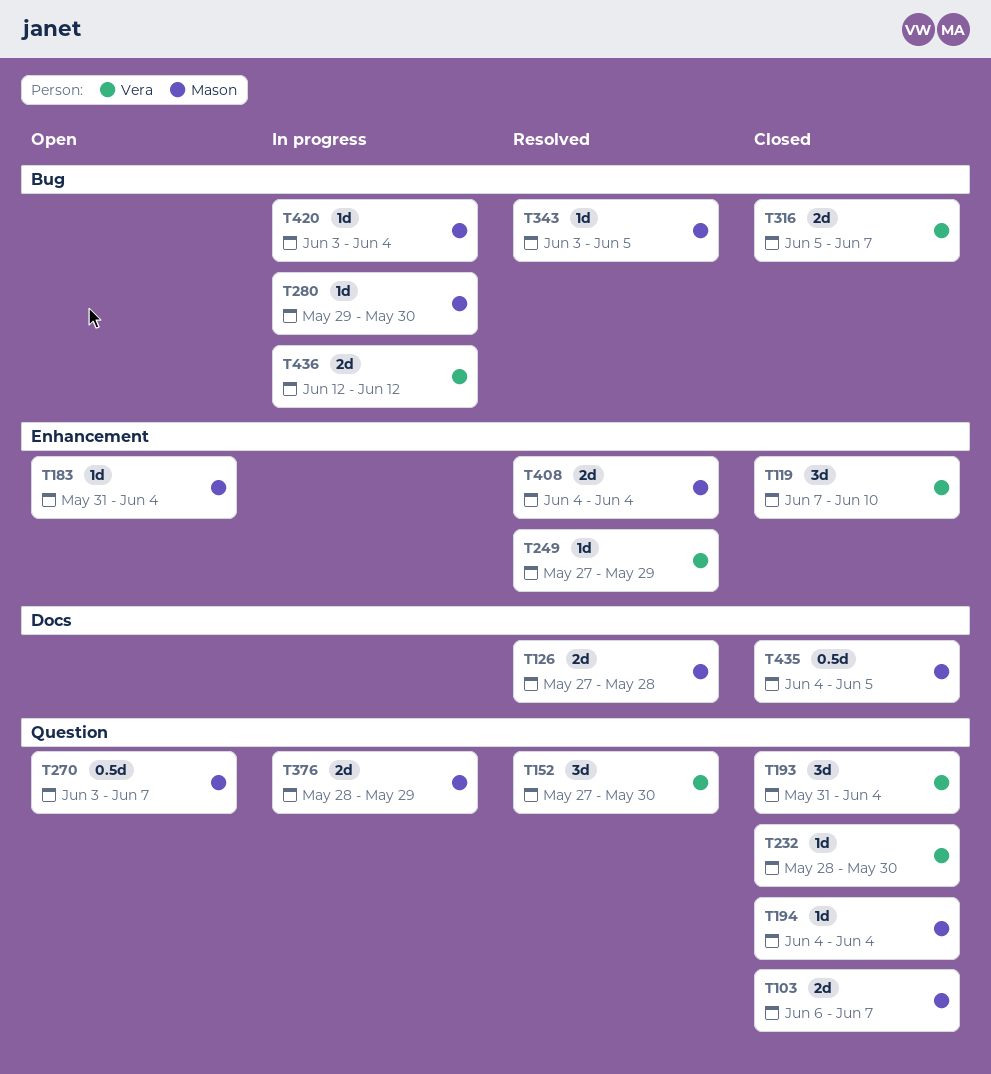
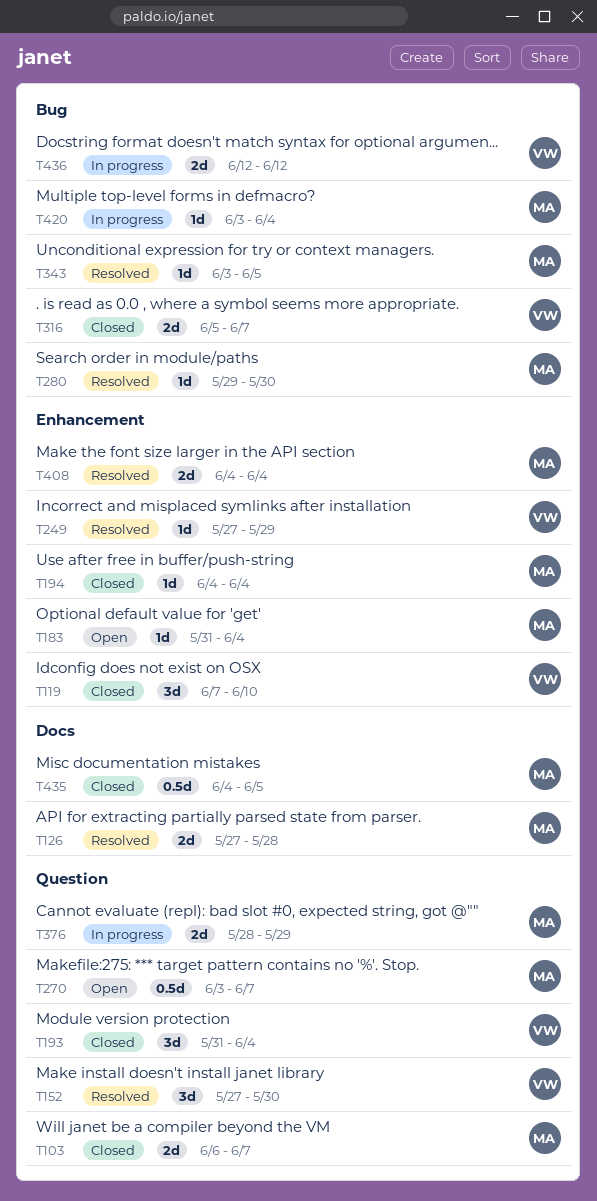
T194, label: Question -> Enhancement
T232: present -> none
T280, status: In progress -> Resolved

